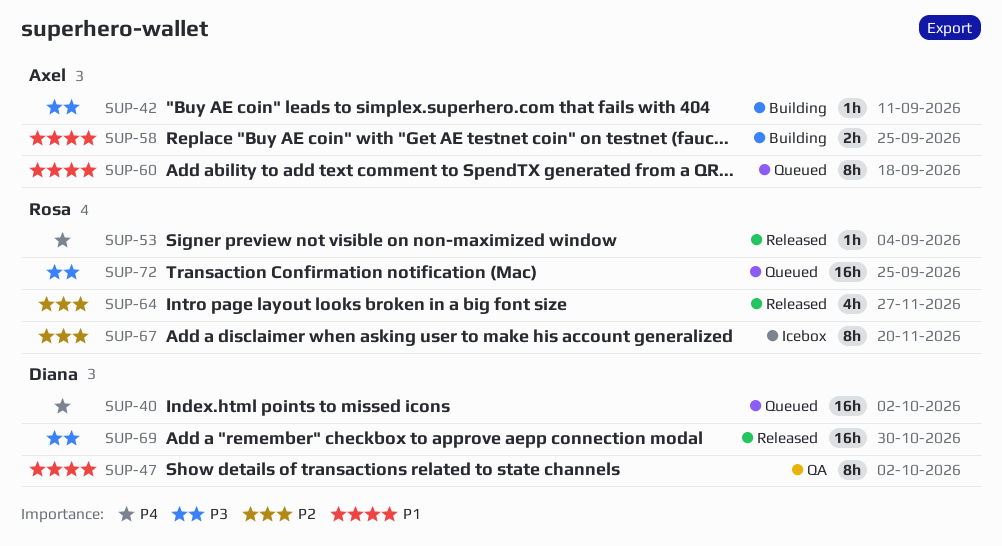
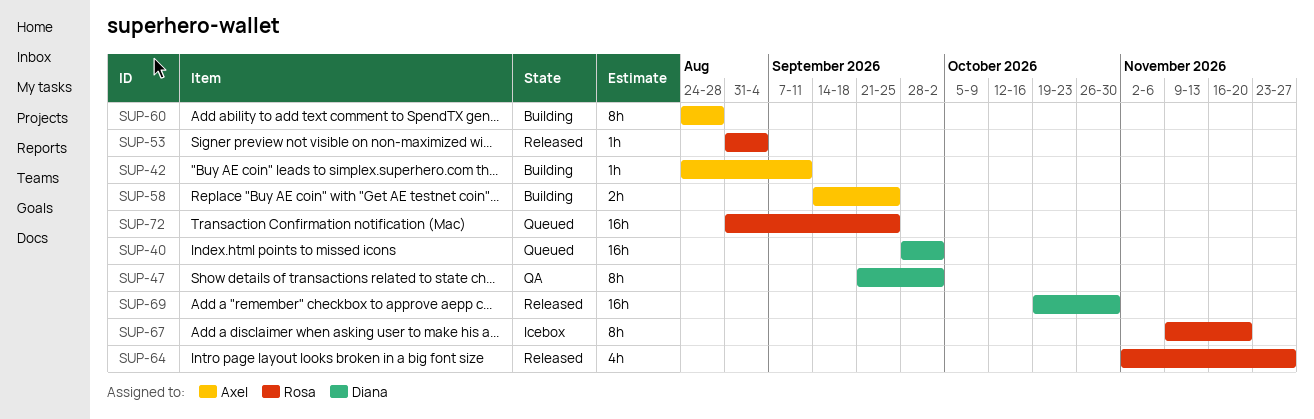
SUP-60, status: Queued -> Building
SUP-60, due: Sep 18 -> Aug 28

